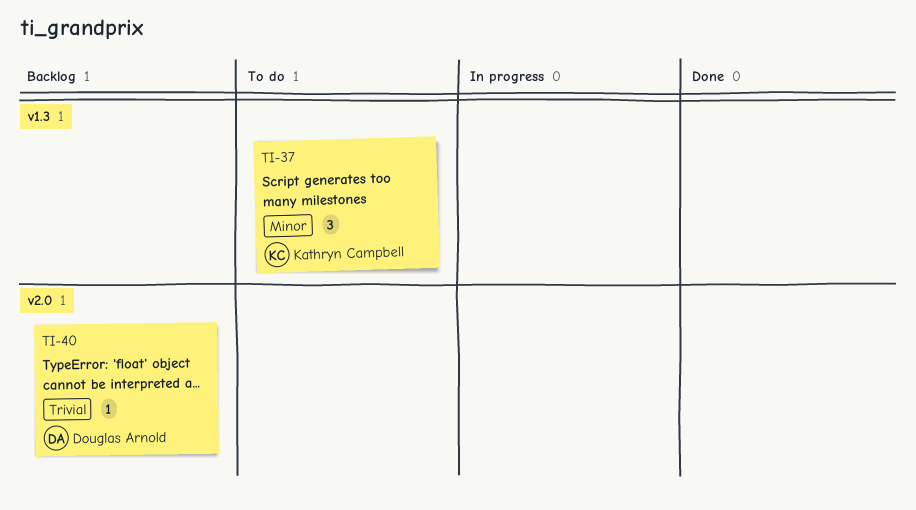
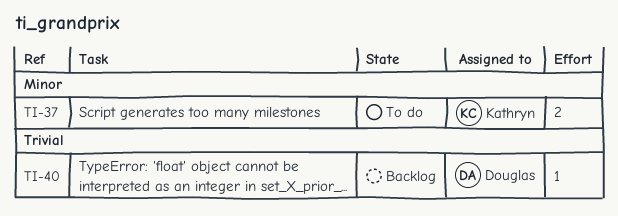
TI-37, estimate: 3 -> 2

